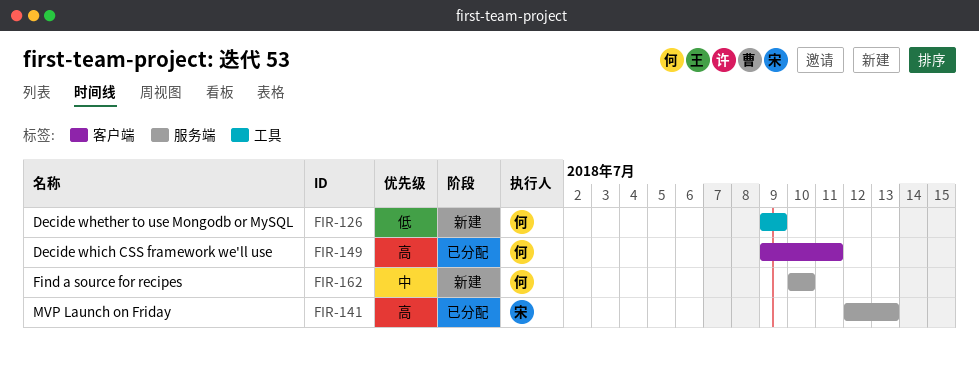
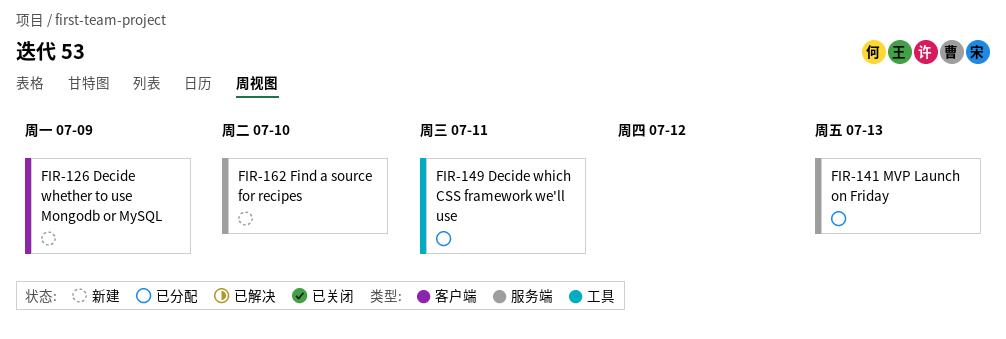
FIR-126, label: 工具 -> 客户端
FIR-149, label: 客户端 -> 工具

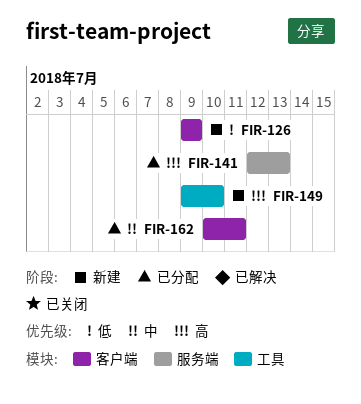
FIR-149, status: 已分配 -> 新建
FIR-149, due: Jul 11 -> Jul 10
FIR-162, status: 新建 -> 已分配
FIR-162, label: 服务端 -> 客户端
FIR-162, due: Jul 10 -> Jul 11

